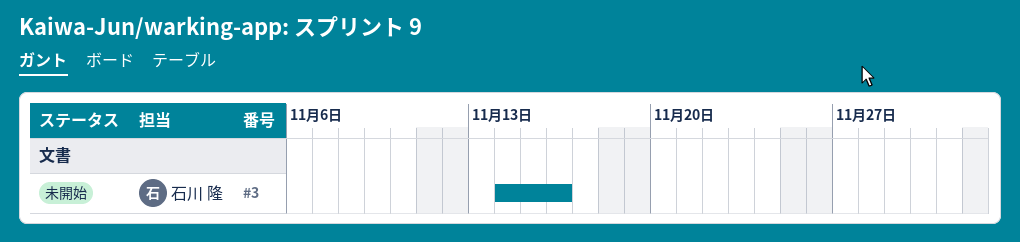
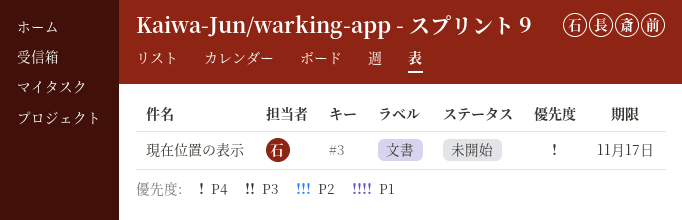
#3, due: Nov 16 -> Nov 17

